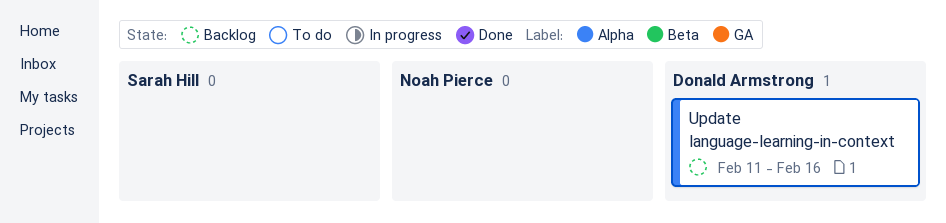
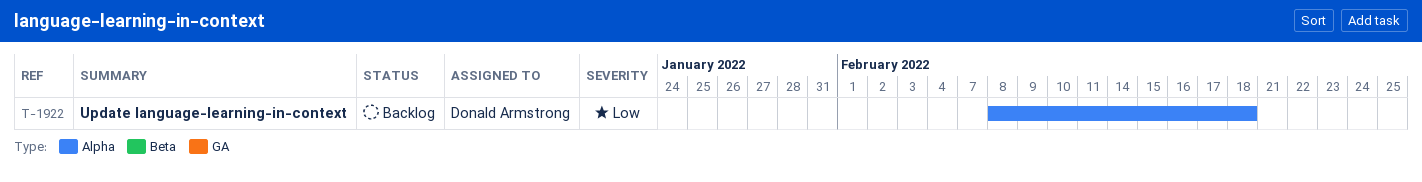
Update language-learning-in-context, start: Feb 11 -> Feb 8
Update language-learning-in-context, due: Feb 16 -> Feb 18

